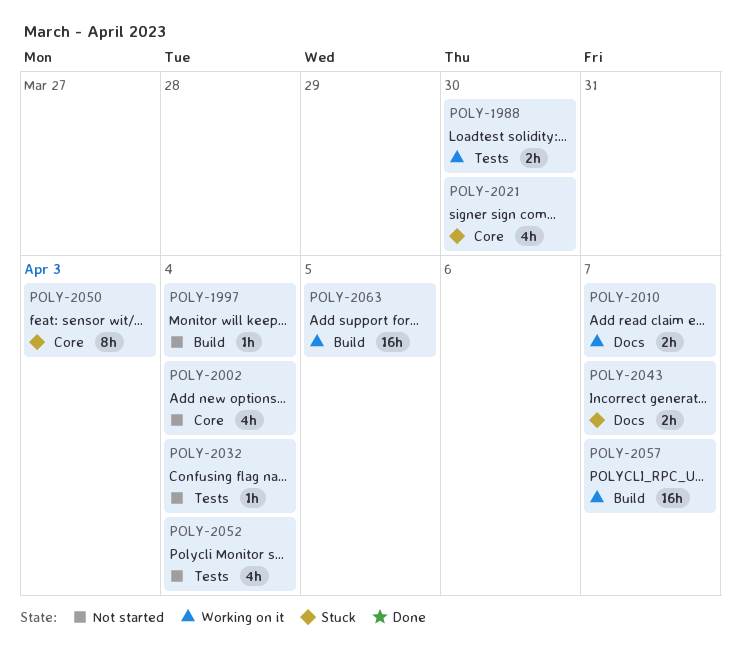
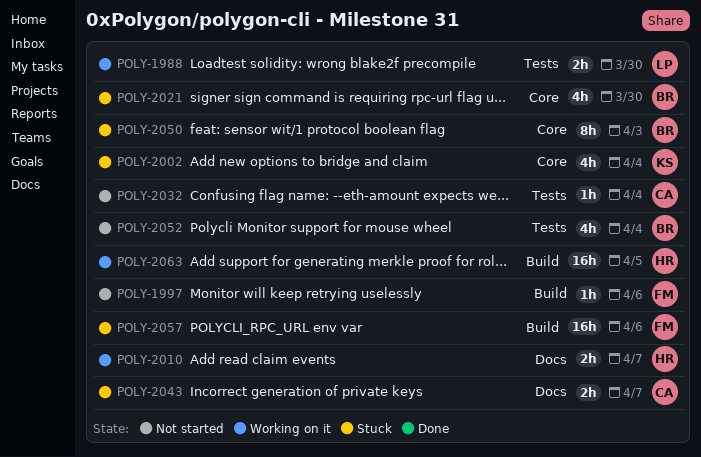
POLY-1997, due: Apr 4 -> Apr 6
POLY-2002, status: Not started -> Stuck
POLY-2057, status: Working on it -> Stuck
POLY-2057, due: Apr 7 -> Apr 6

